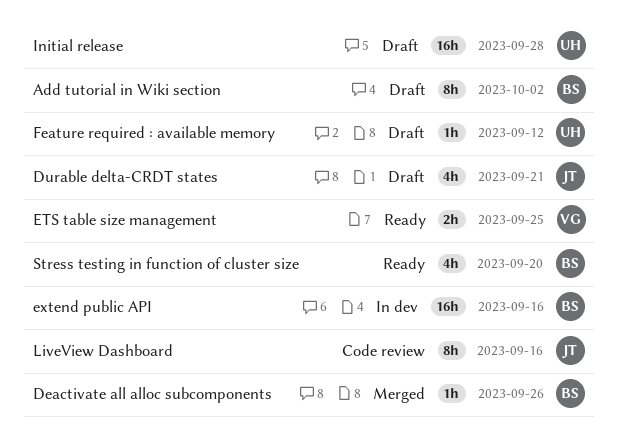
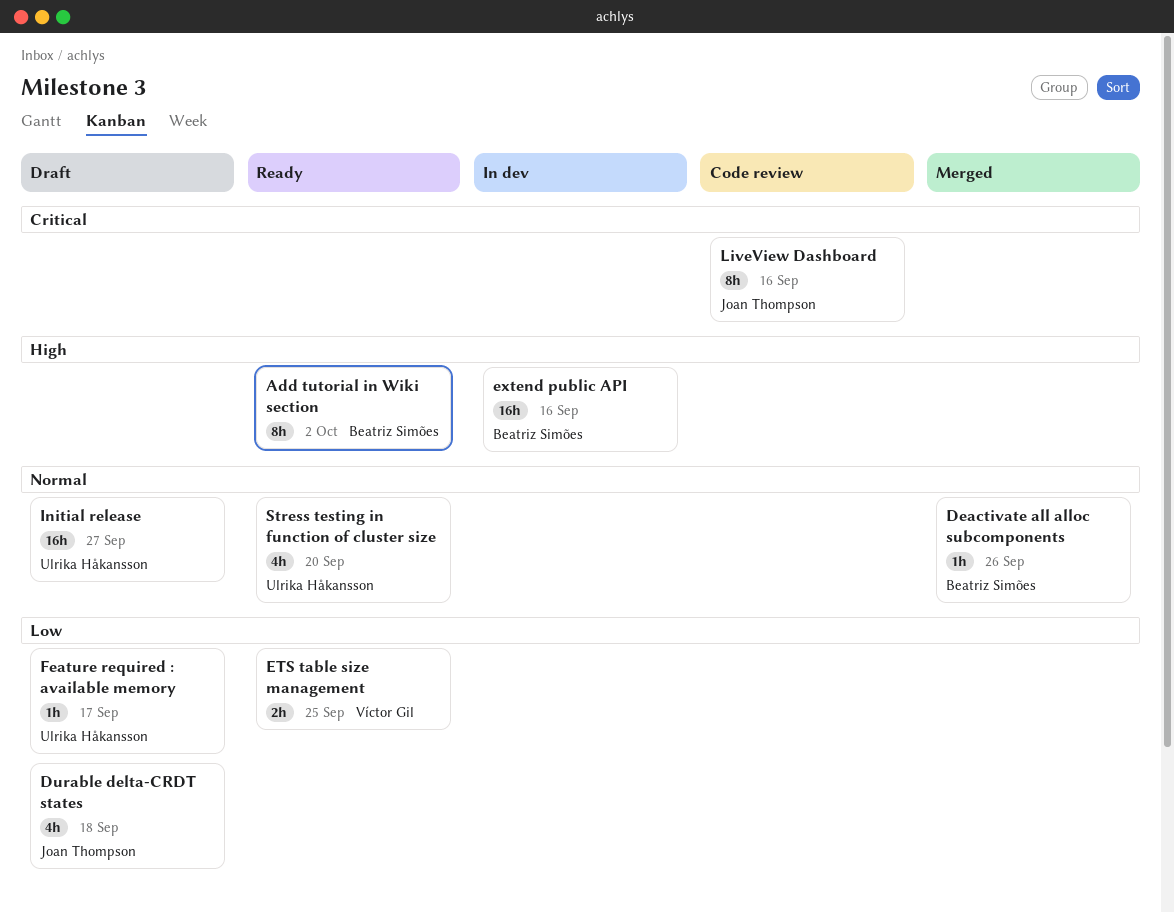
Add tutorial in Wiki section, status: Draft -> Ready
Durable delta-CRDT states, due: Sep 21 -> Sep 18
Feature required : available memory, due: Sep 12 -> Sep 17
Initial release, due: Sep 28 -> Sep 27
Stress testing in function of cluster size, owner: Beatriz Simões -> Ulrika Håkansson

